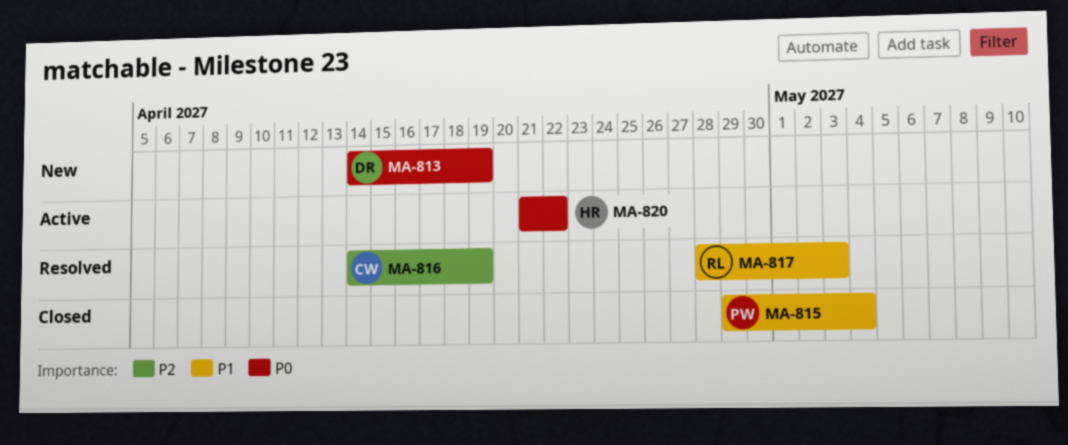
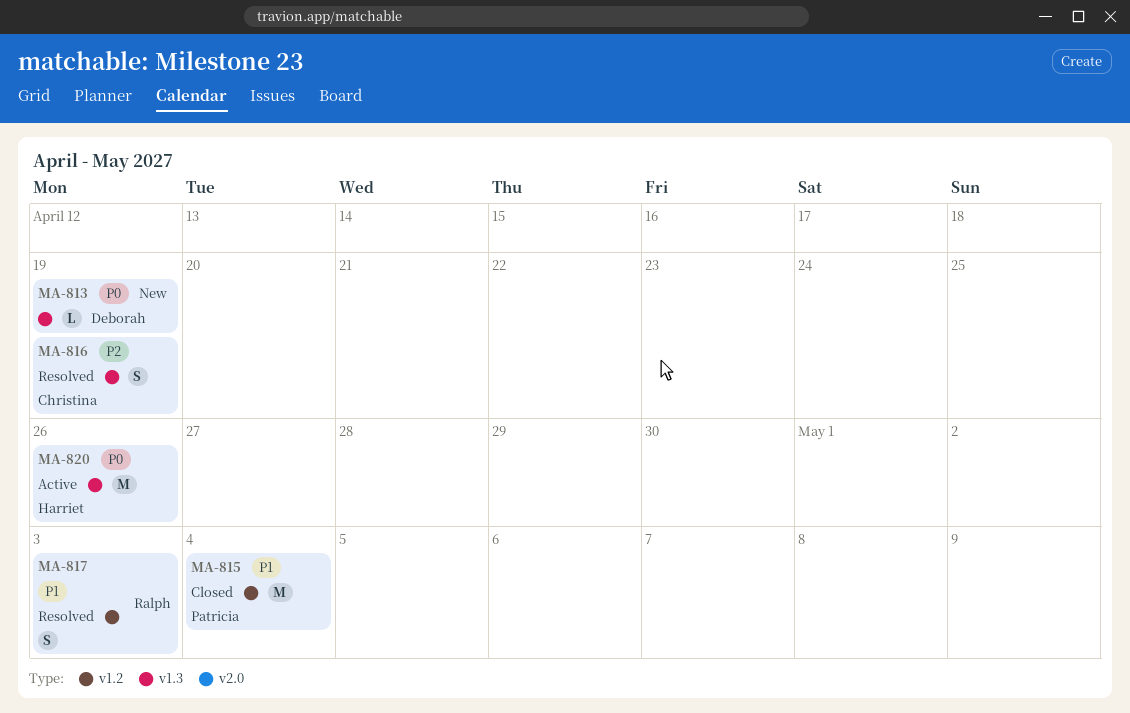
MA-820, due: Apr 22 -> Apr 26

